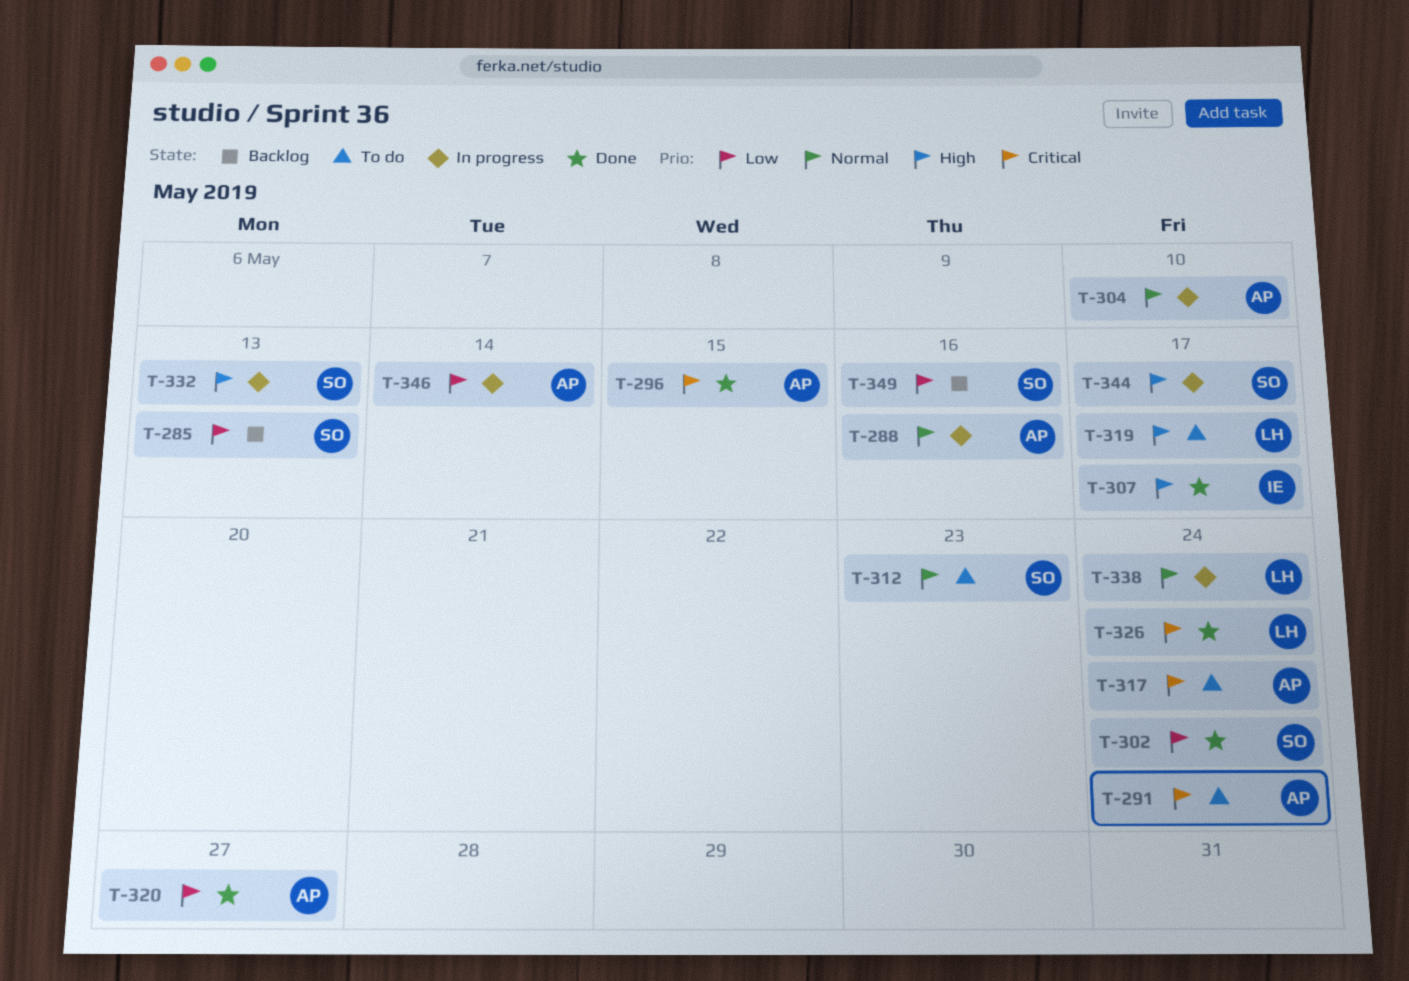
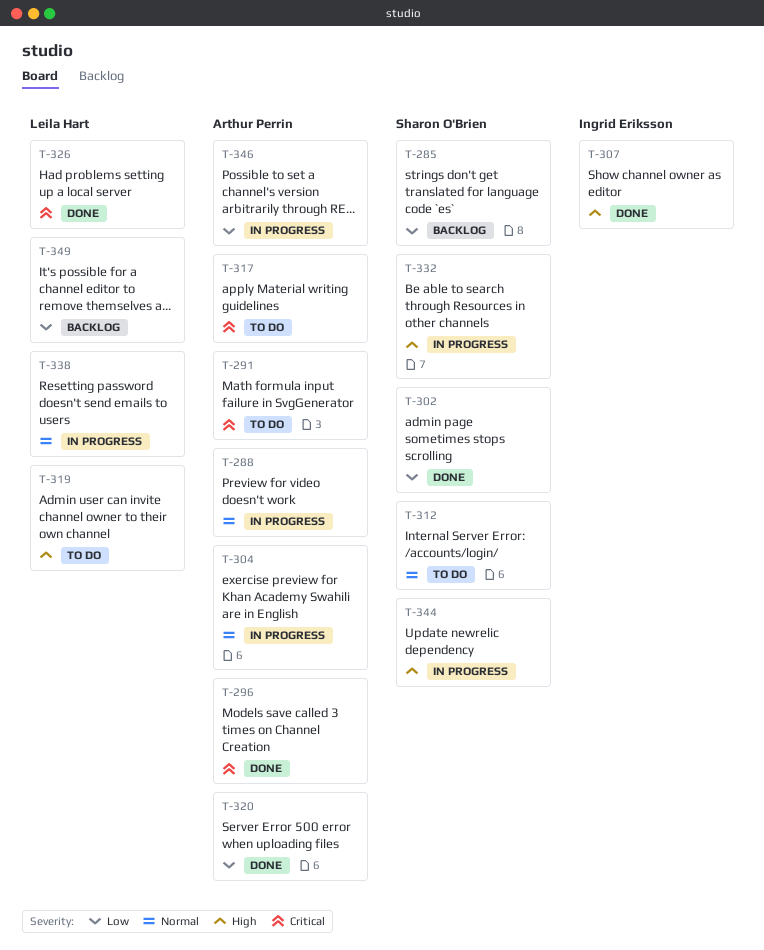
T-349, owner: Sharon O'Brien -> Leila Hart

